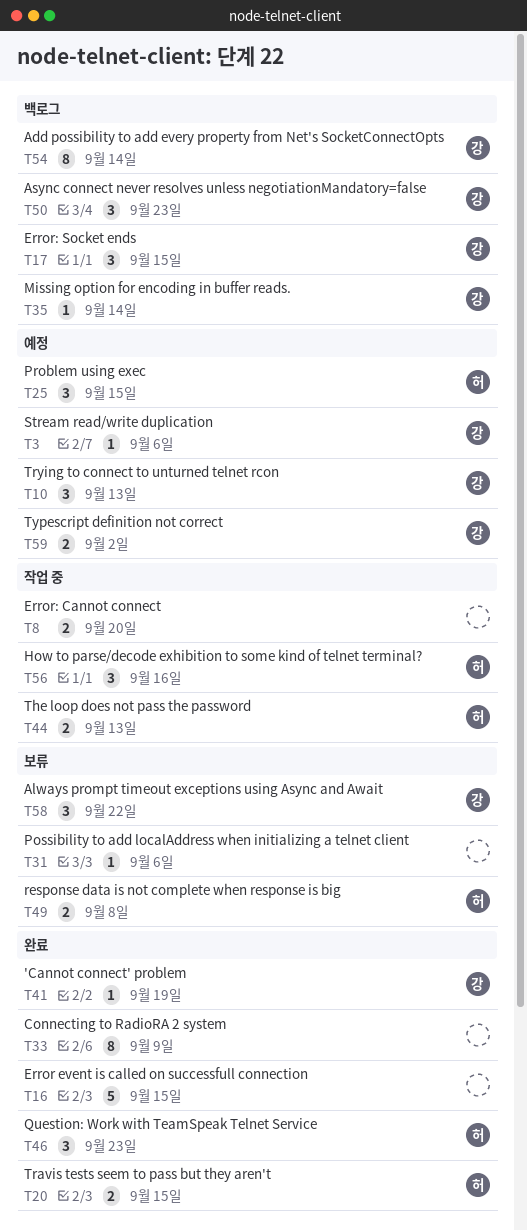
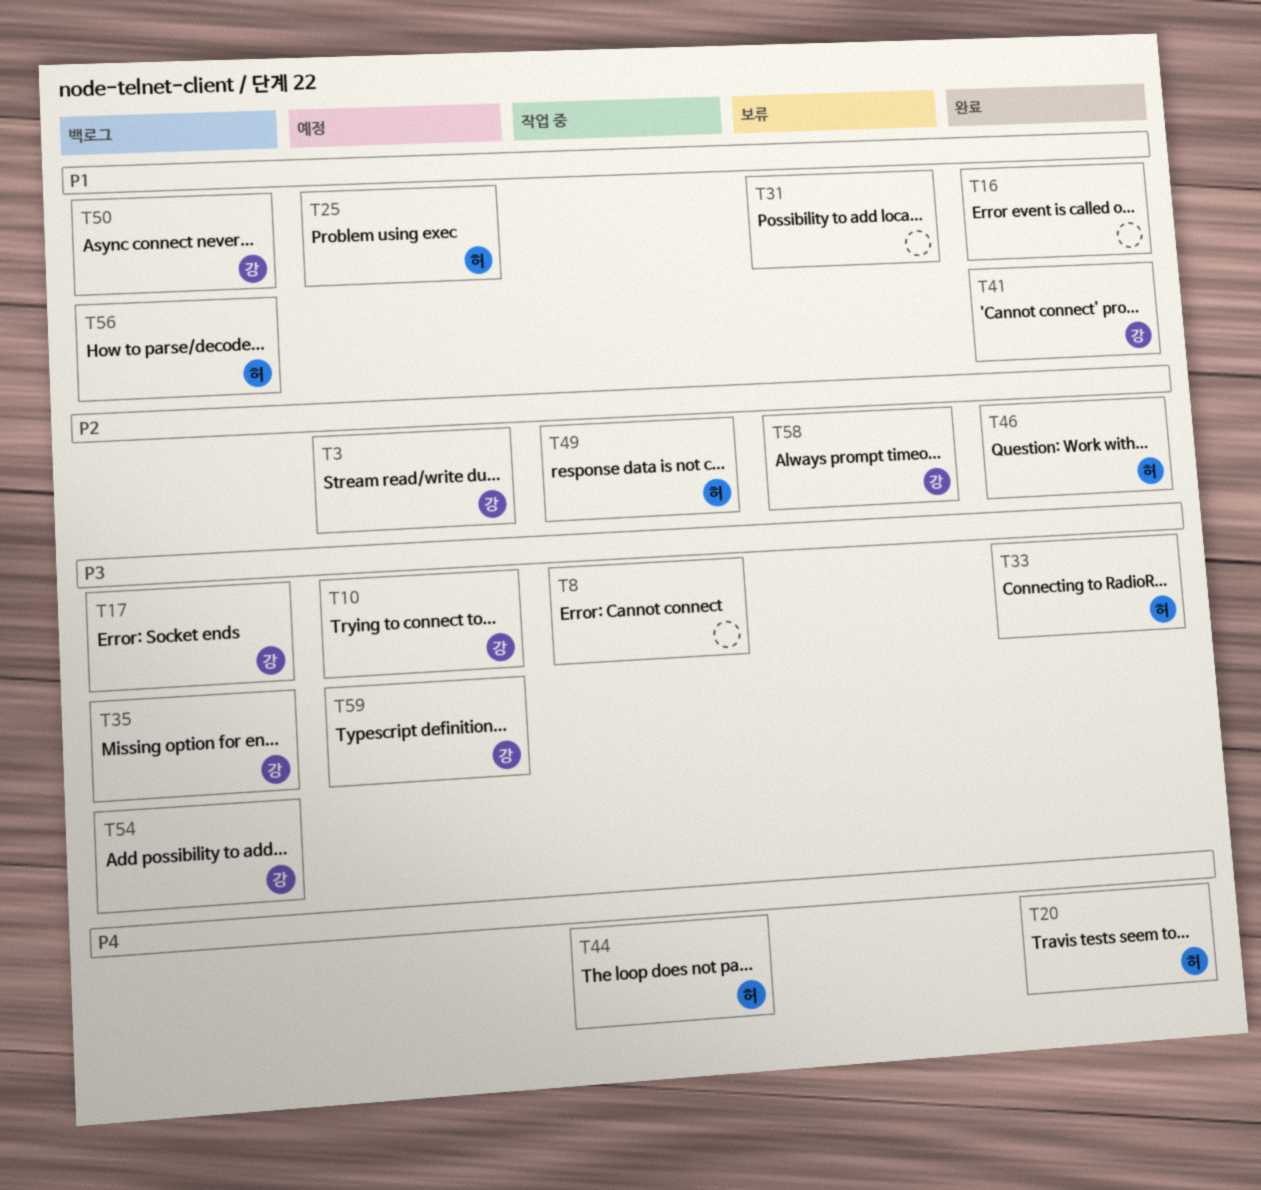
T33, owner: none -> 허
T49, status: 보류 -> 작업 중
T56, status: 작업 중 -> 백로그

